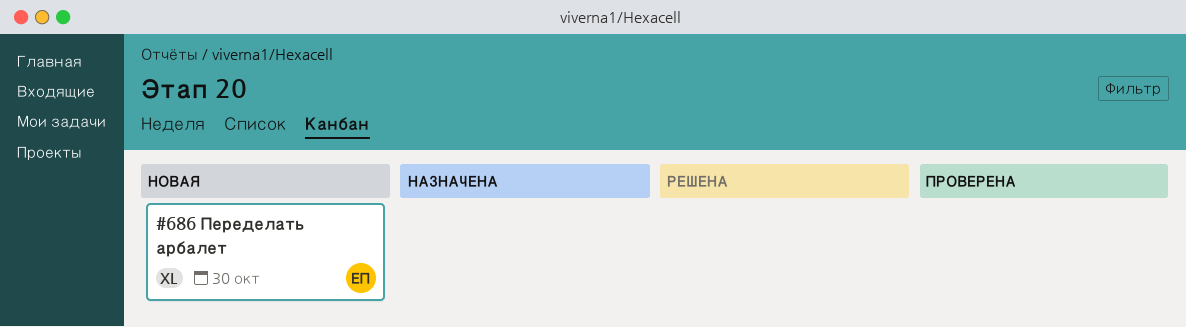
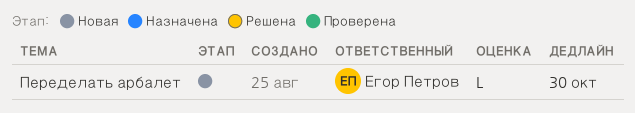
Переделать арбалет, estimate: XL -> L

